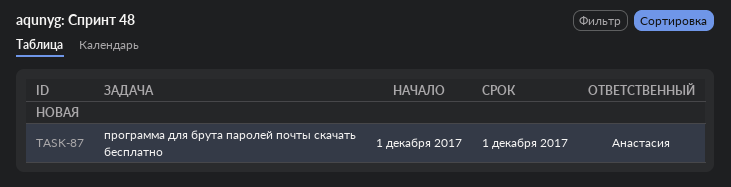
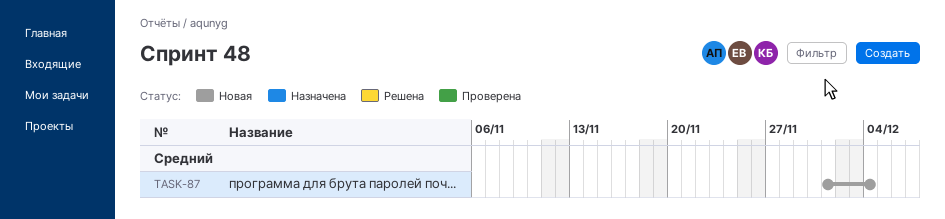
TASK-87, due: Dec 1 -> Dec 4

